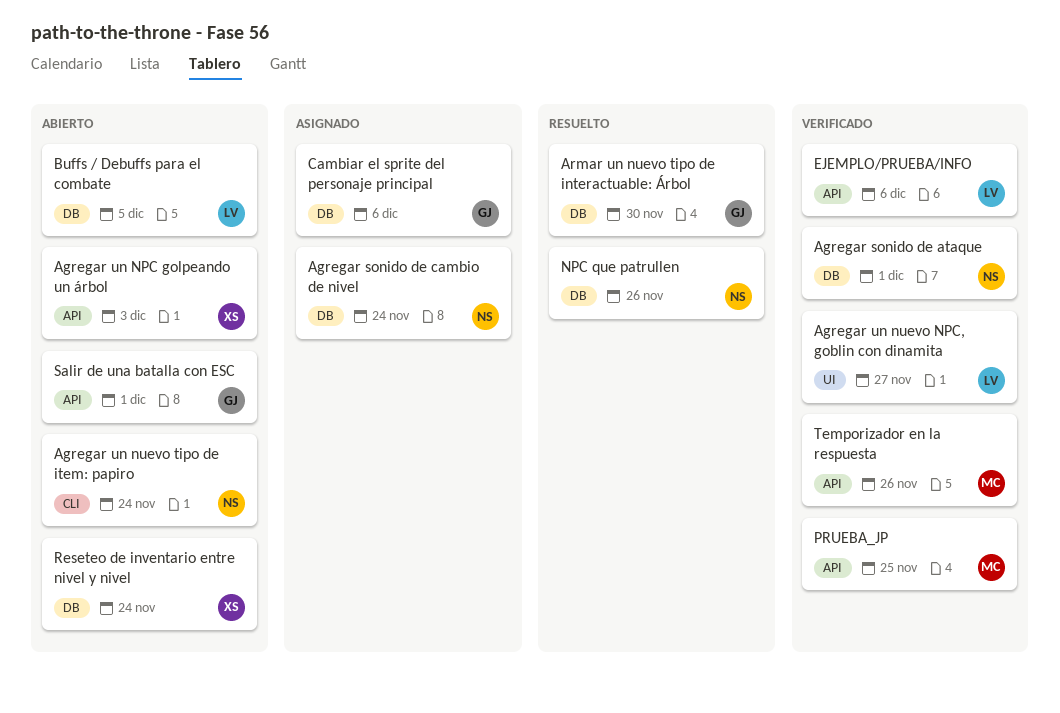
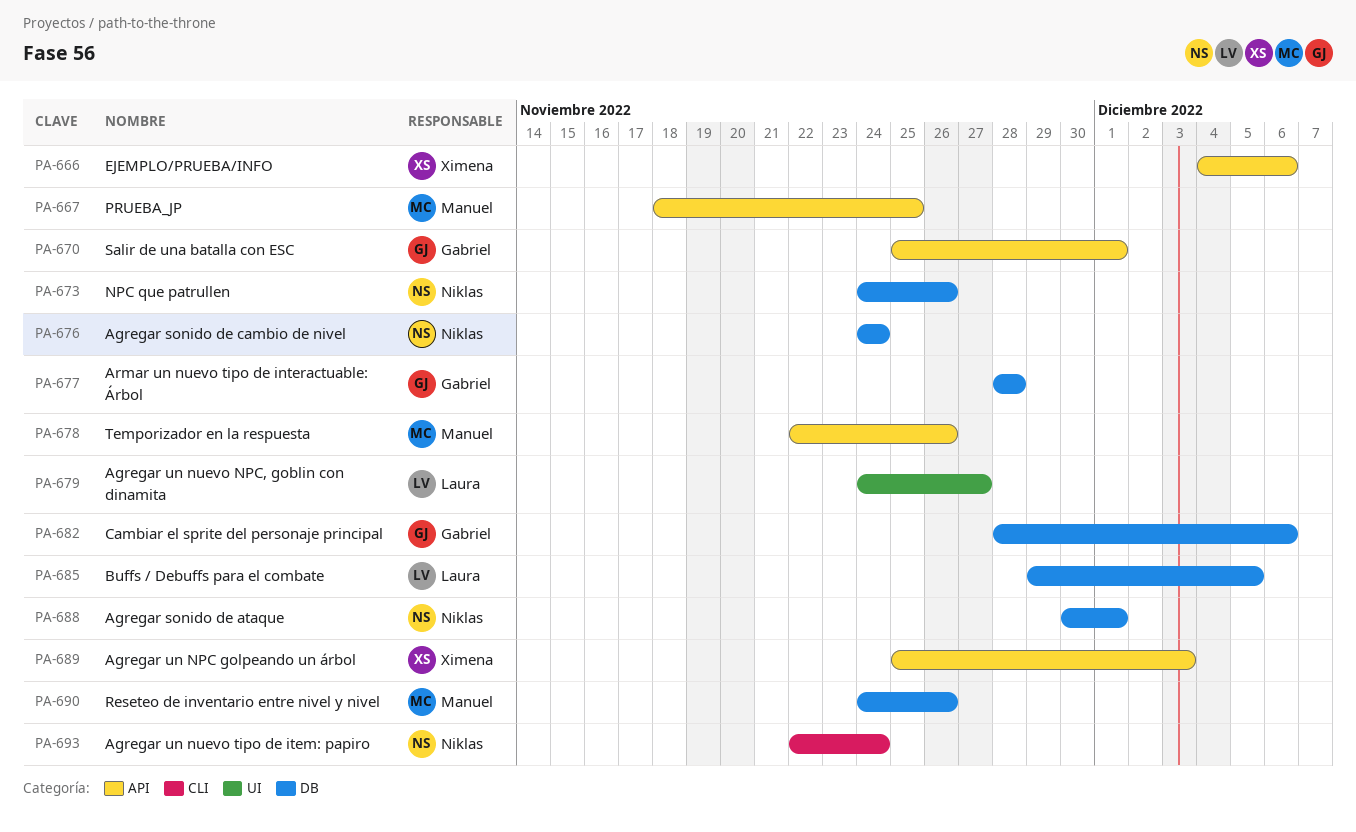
Armar un nuevo tipo de interactuable: Árbol, due: Nov 30 -> Nov 28
EJEMPLO/PRUEBA/INFO, owner: Laura -> Ximena
Reseteo de inventario entre nivel y nivel, owner: Ximena -> Manuel
Reseteo de inventario entre nivel y nivel, due: Nov 24 -> Nov 26

